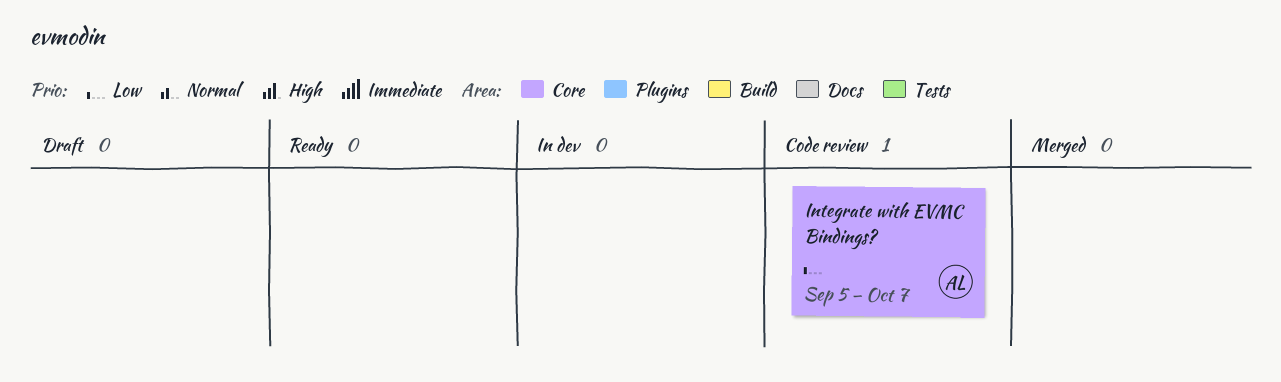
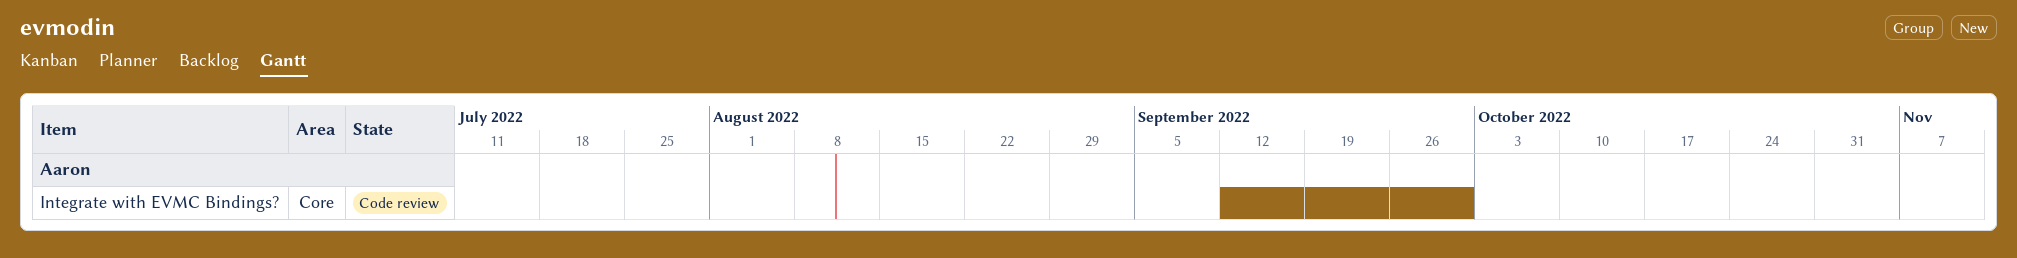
Integrate with EVMC Bindings?, start: Sep 5 -> Sep 12
Integrate with EVMC Bindings?, due: Oct 7 -> Sep 30

